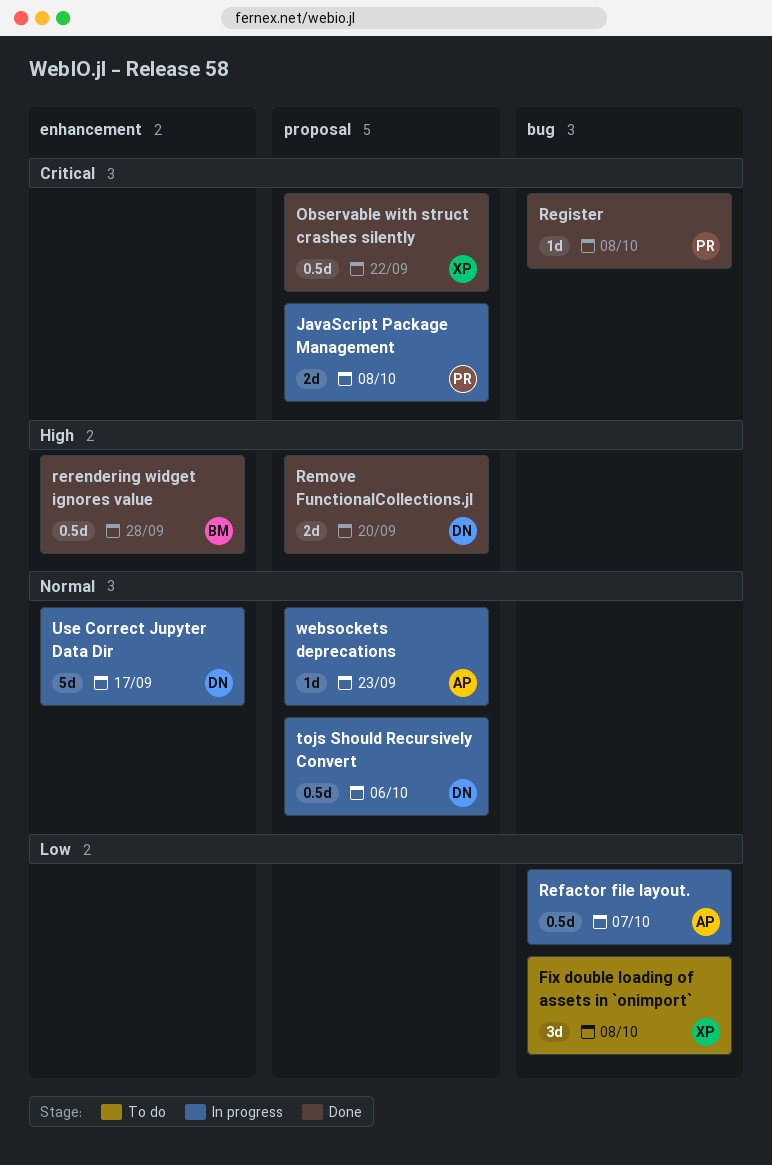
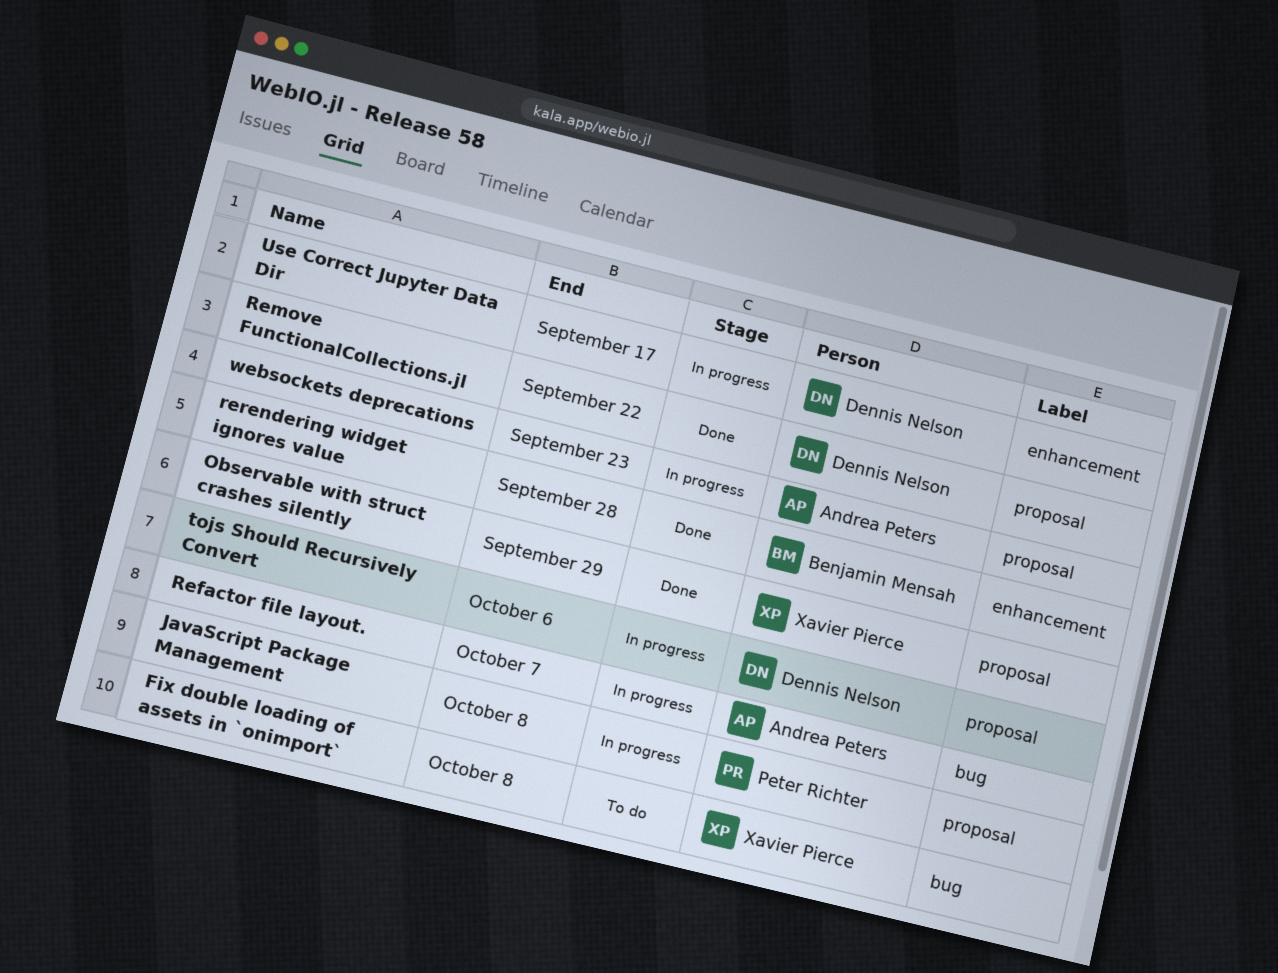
Observable with struct crashes silently, due: Sep 22 -> Sep 29
Register: present -> none
Remove FunctionalCollections.jl, due: Sep 20 -> Sep 22

